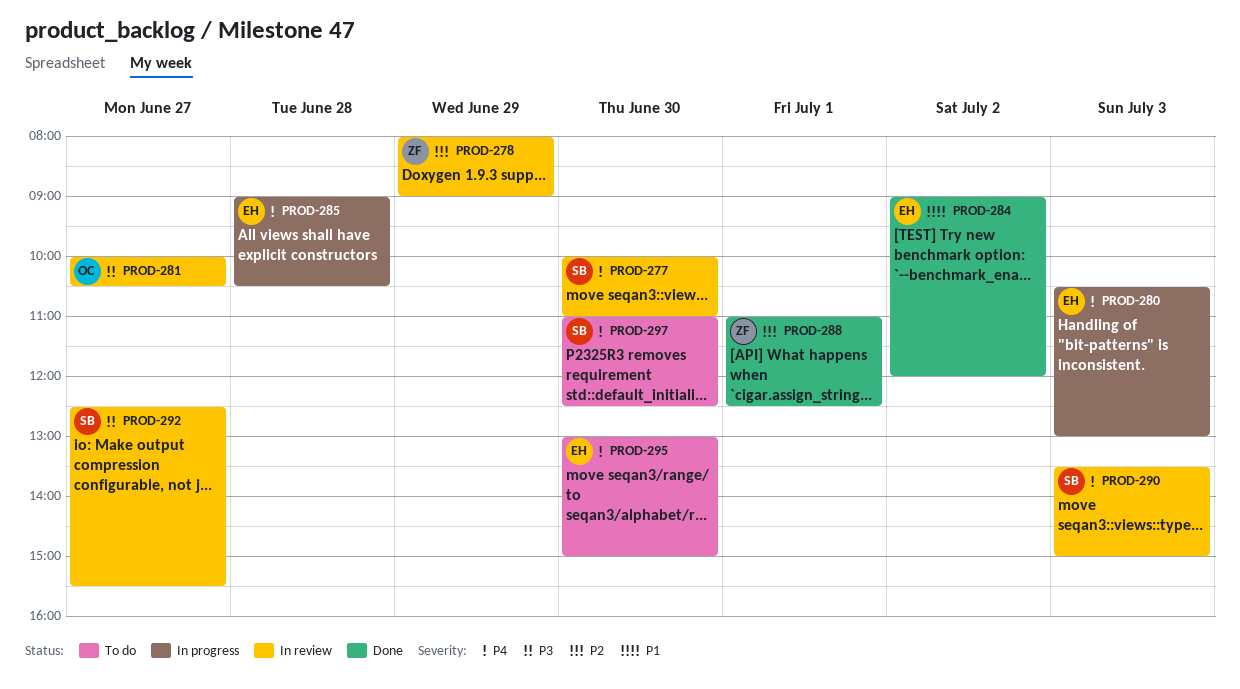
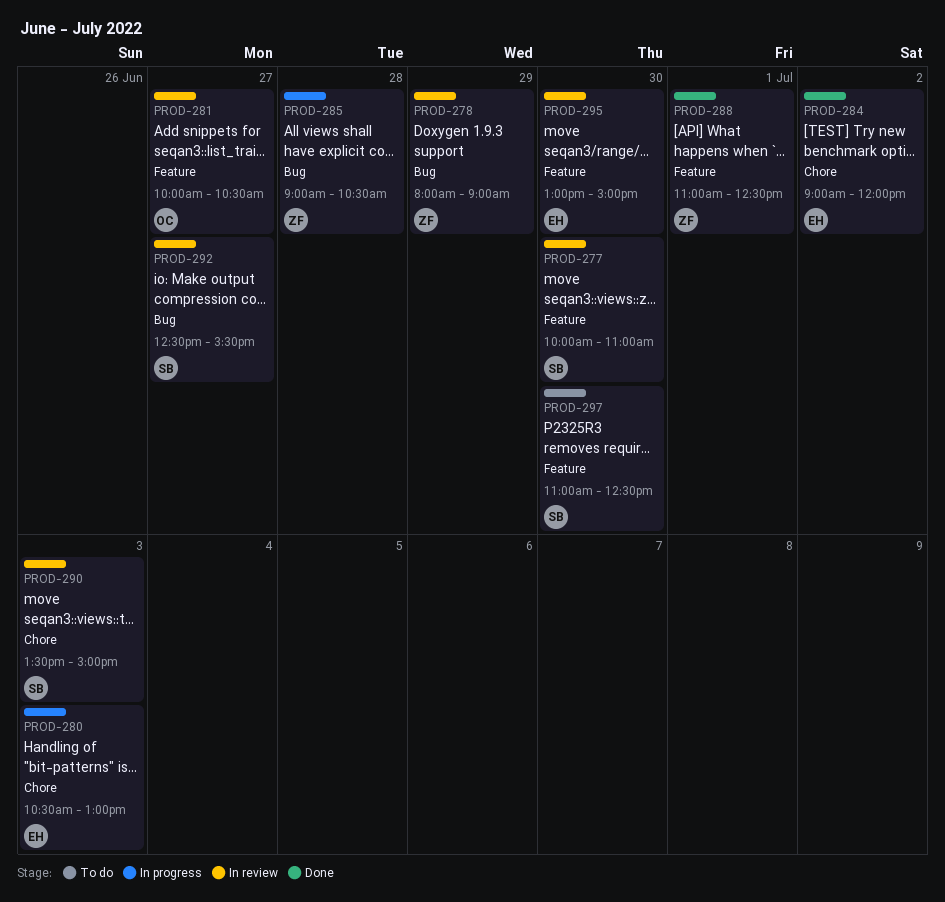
PROD-285, owner: EH -> ZF
PROD-295, status: To do -> In review

